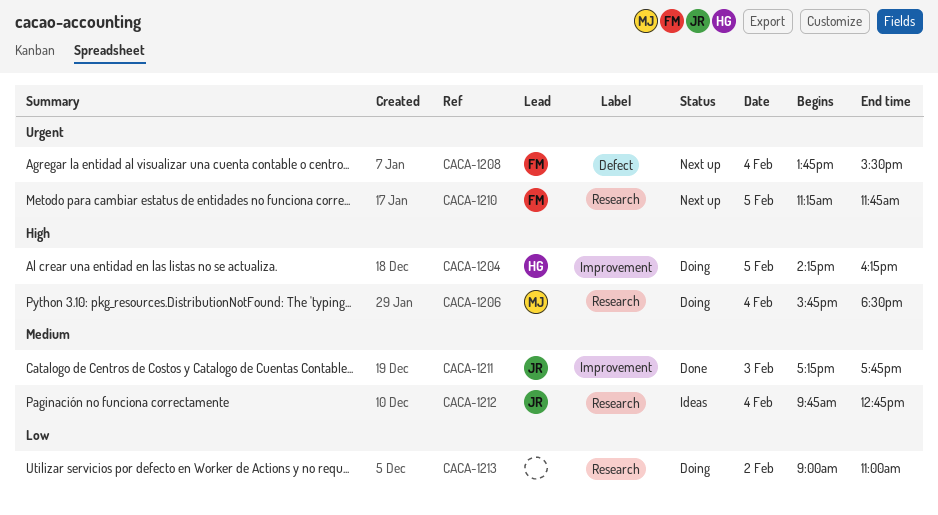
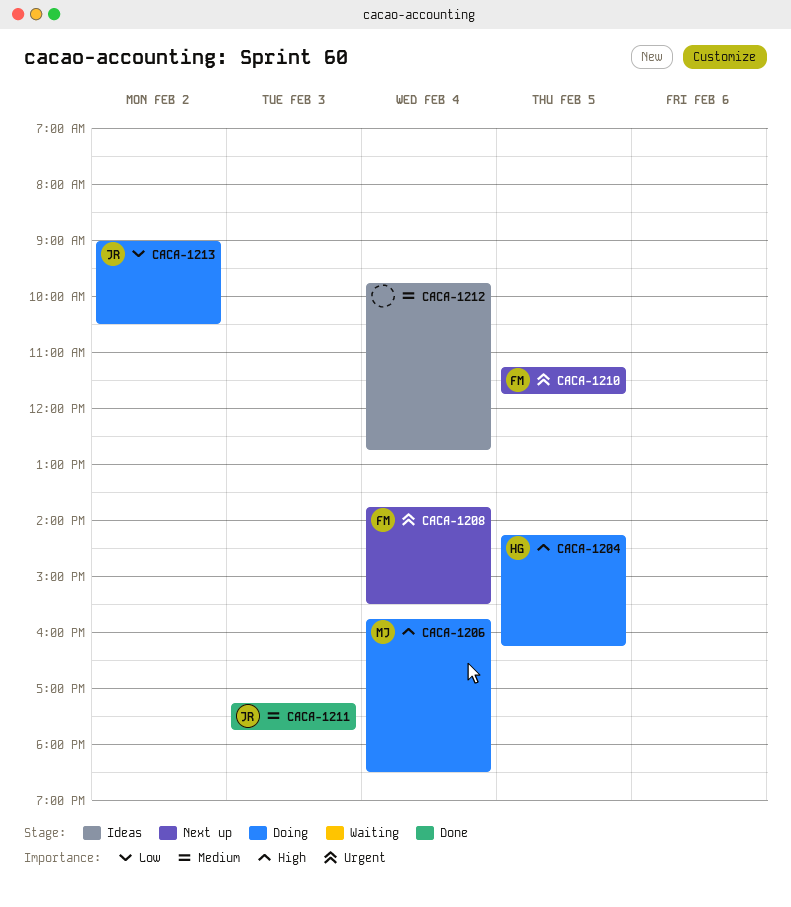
CACA-1212, owner: JR -> none
CACA-1213, owner: none -> JR
CACA-1213, ends: 11:00 -> 10:30

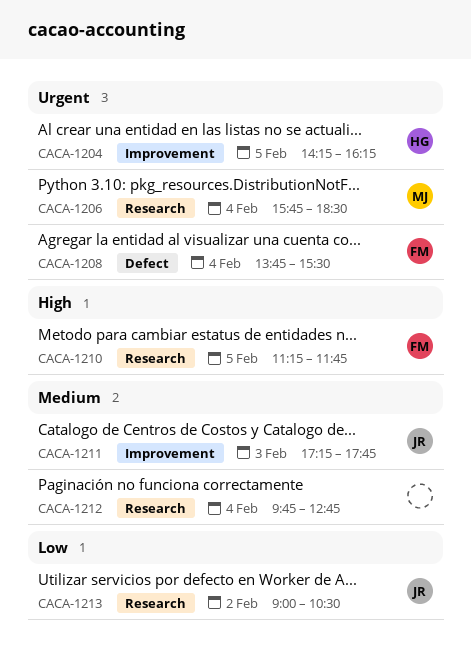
CACA-1204, priority: High -> Urgent
CACA-1206, priority: High -> Urgent
CACA-1210, priority: Urgent -> High

